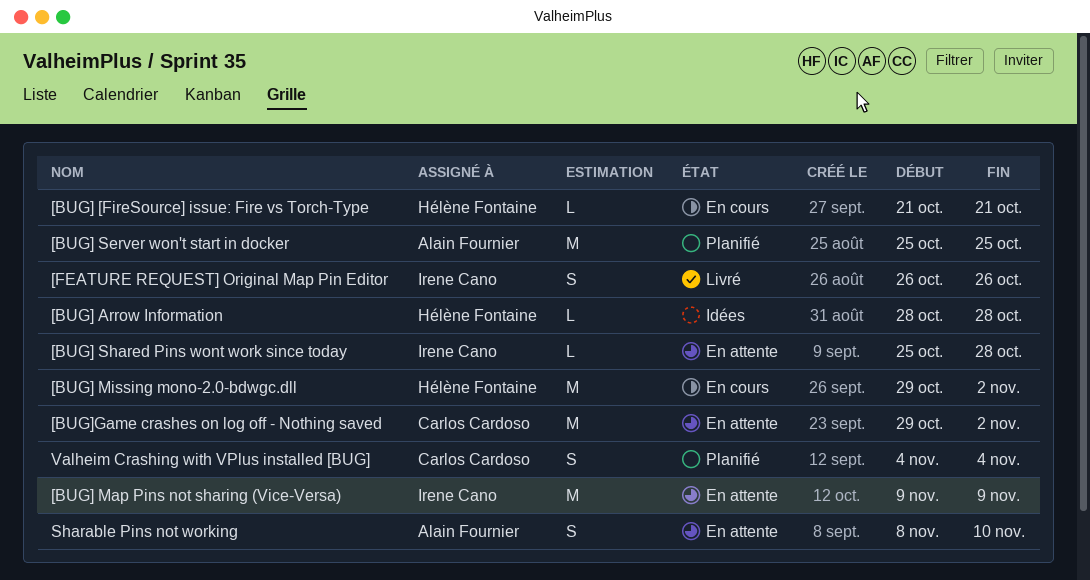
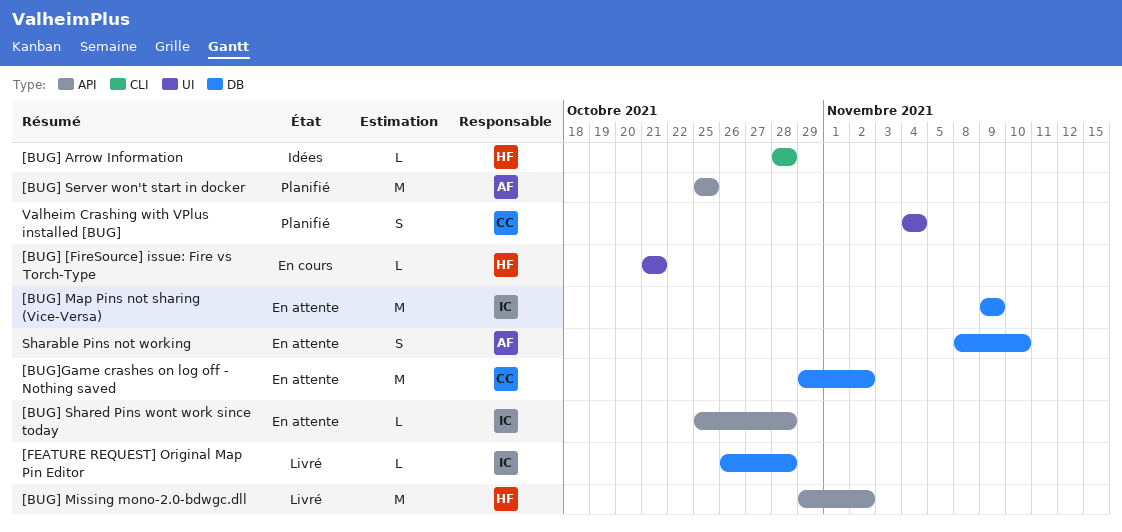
[BUG] Missing mono-2.0-bdwgc.dll, status: En cours -> Livré
[FEATURE REQUEST] Original Map Pin Editor, estimate: S -> L
[FEATURE REQUEST] Original Map Pin Editor, due: Oct 26 -> Oct 28

